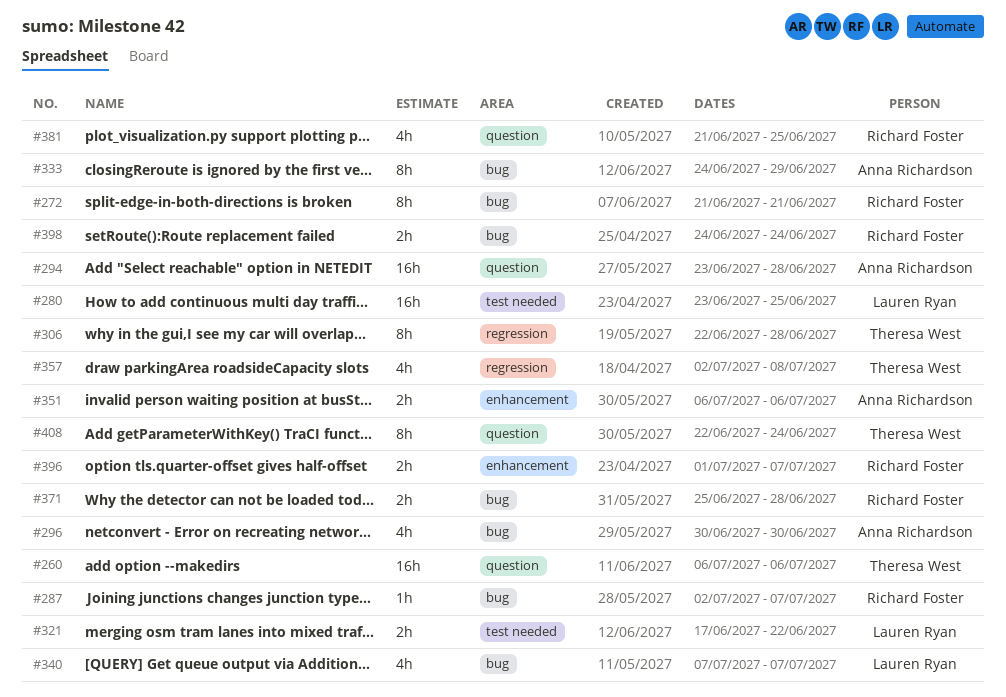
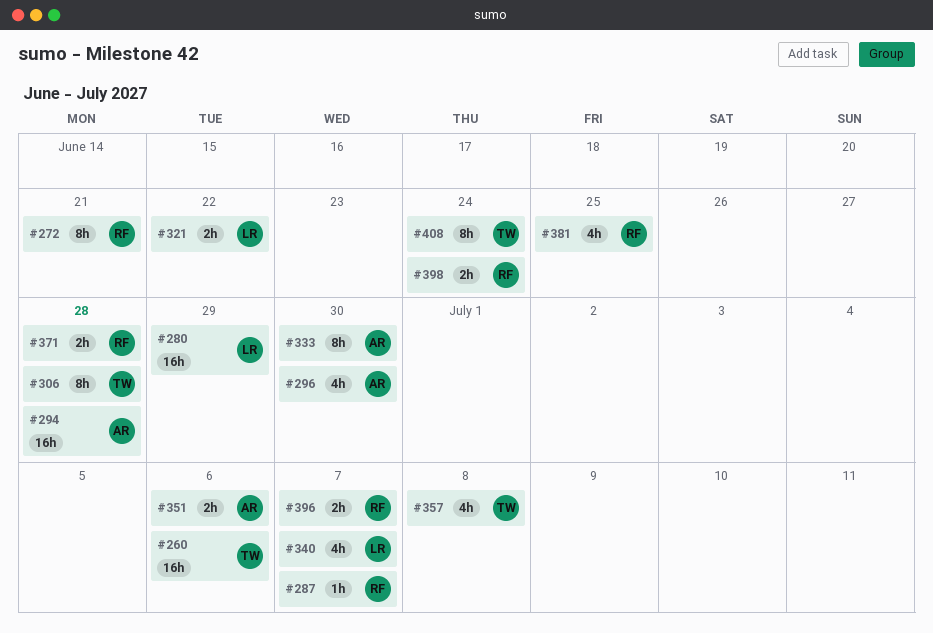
#280, due: Jun 25 -> Jun 29
#333, due: Jun 29 -> Jun 30

